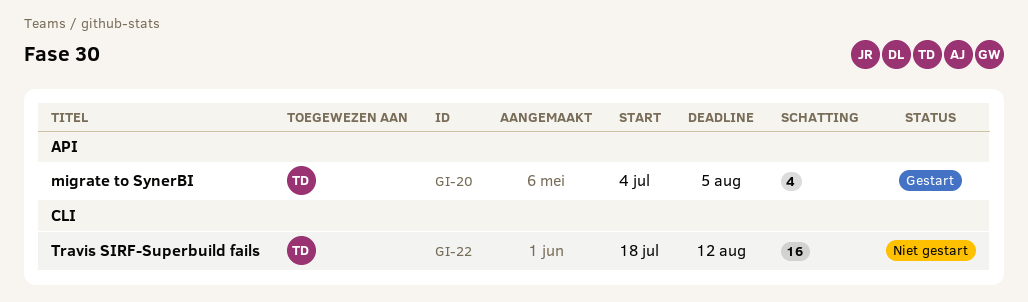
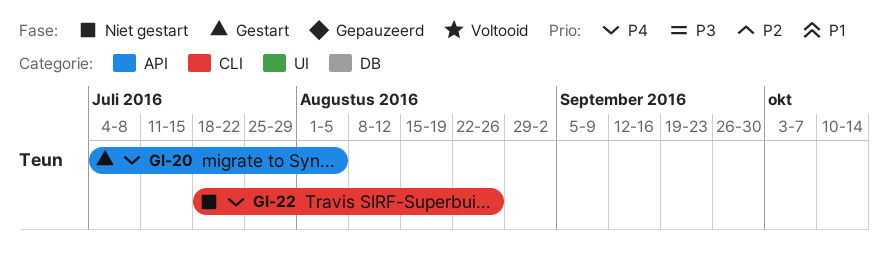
GI-22, due: Aug 12 -> Aug 26

